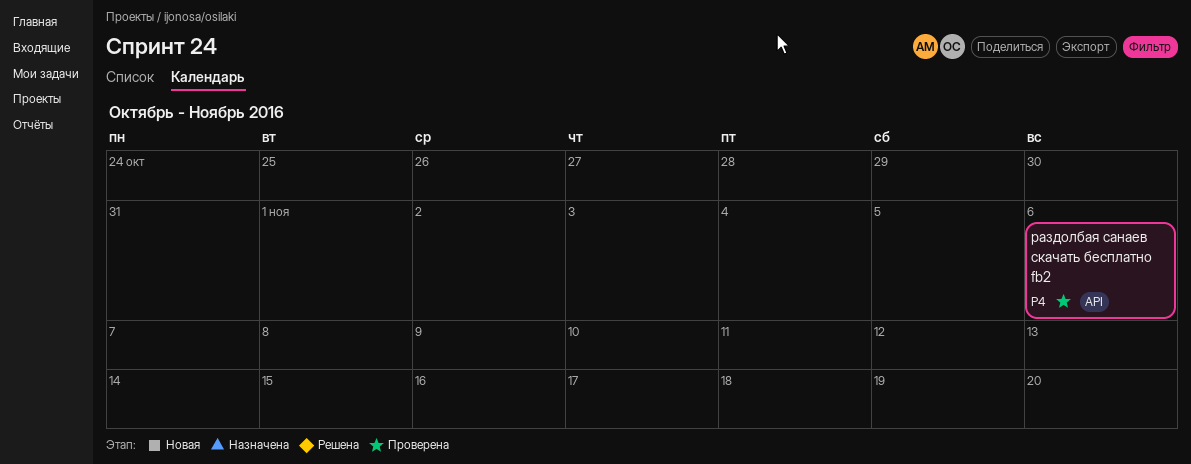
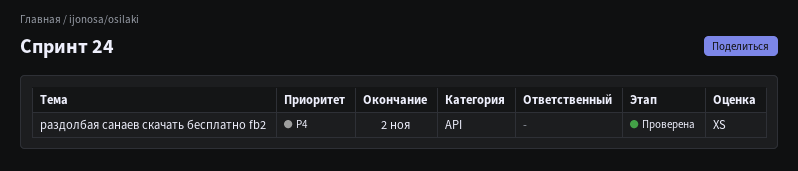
раздолбая санаев скачать бесплатно fb2, due: Nov 6 -> Nov 2

